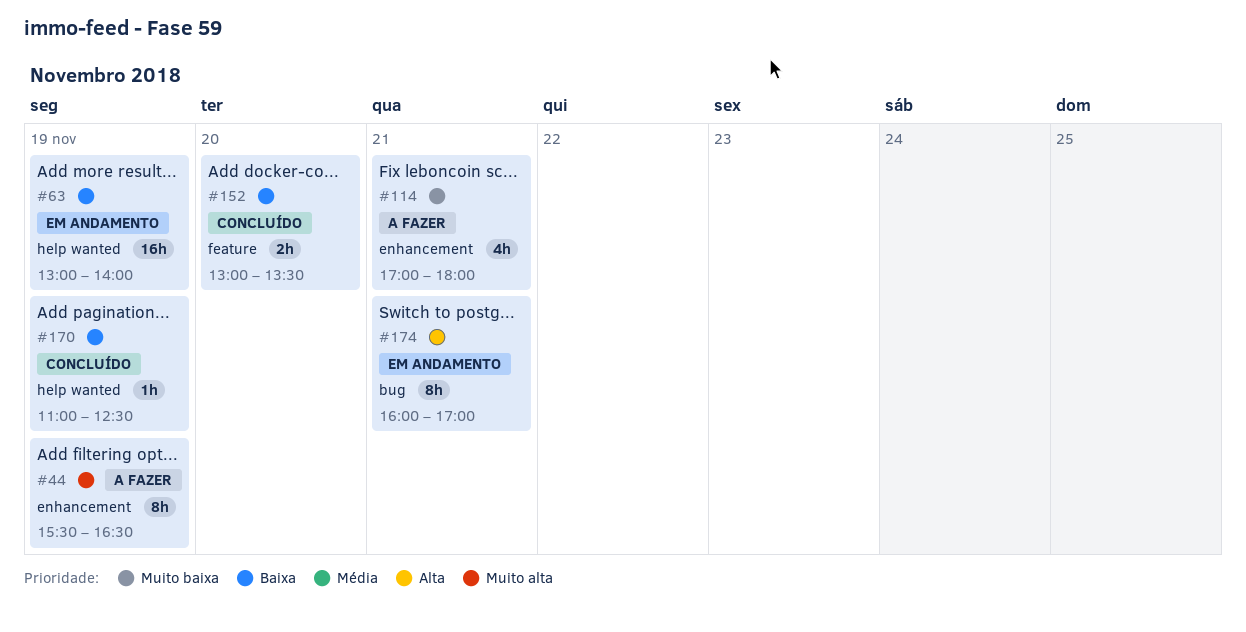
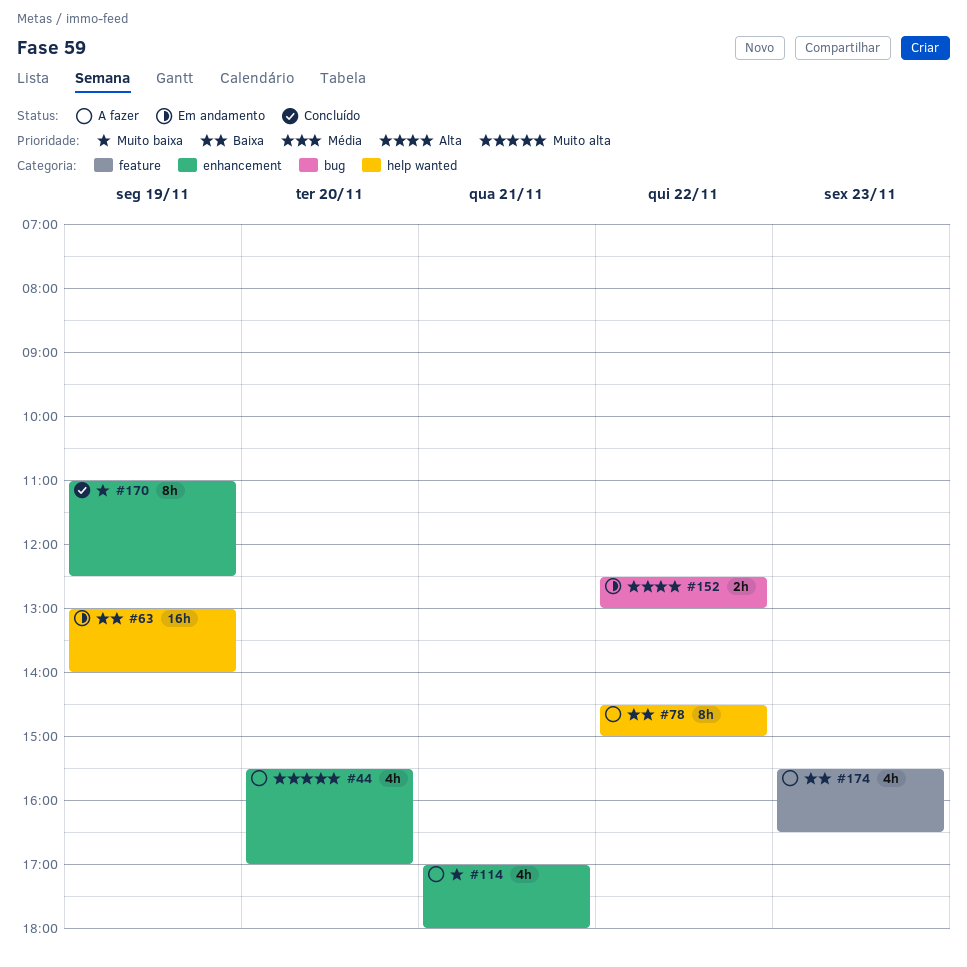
#44, estimate: 8h -> 4h
#44, day: Nov 19 -> Nov 20
#44, ends: 16:30 -> 17:00
#78: none -> present
#152, status: Concluído -> Em andamento
#152, priority: Baixa -> Alta
#152, label: feature -> bug
#152, day: Nov 20 -> Nov 22
#152, begins: 13:00 -> 12:30
#152, ends: 13:30 -> 13:00
#170, priority: Baixa -> Muito baixa
#170, label: help wanted -> enhancement
#170, estimate: 1h -> 8h
#174, status: Em andamento -> A fazer
#174, priority: Alta -> Baixa
#174, label: bug -> feature
#174, estimate: 8h -> 4h
#174, day: Nov 21 -> Nov 23
#174, begins: 16:00 -> 15:30
#174, ends: 17:00 -> 16:30

